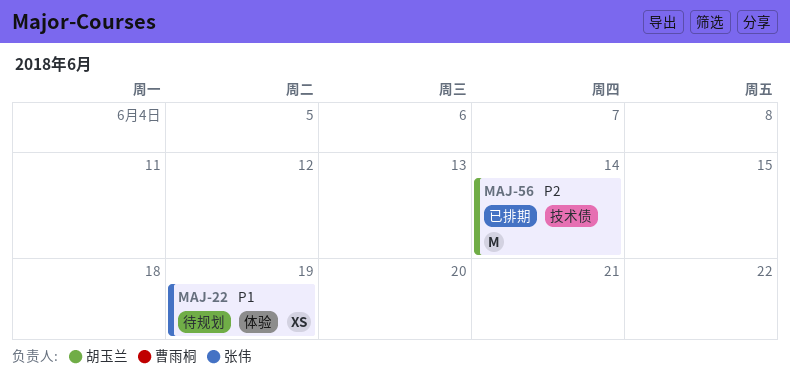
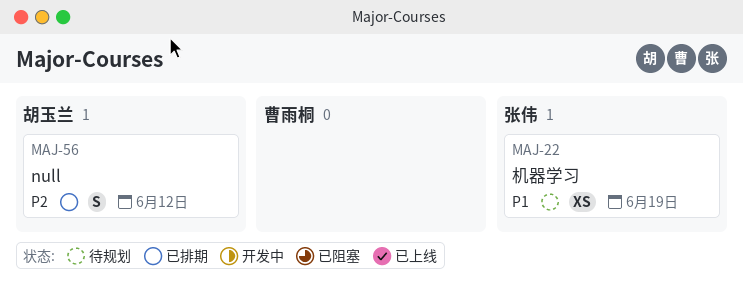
MAJ-56, estimate: M -> S
MAJ-56, due: Jun 14 -> Jun 12

